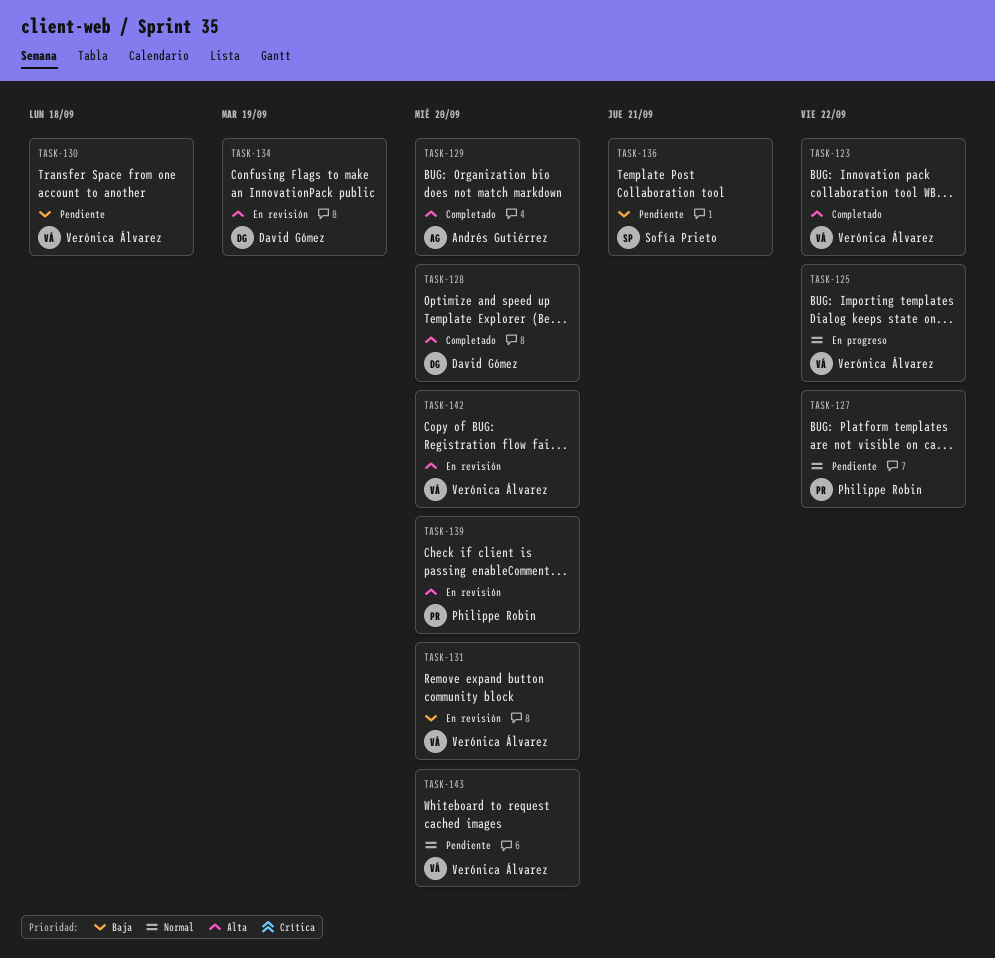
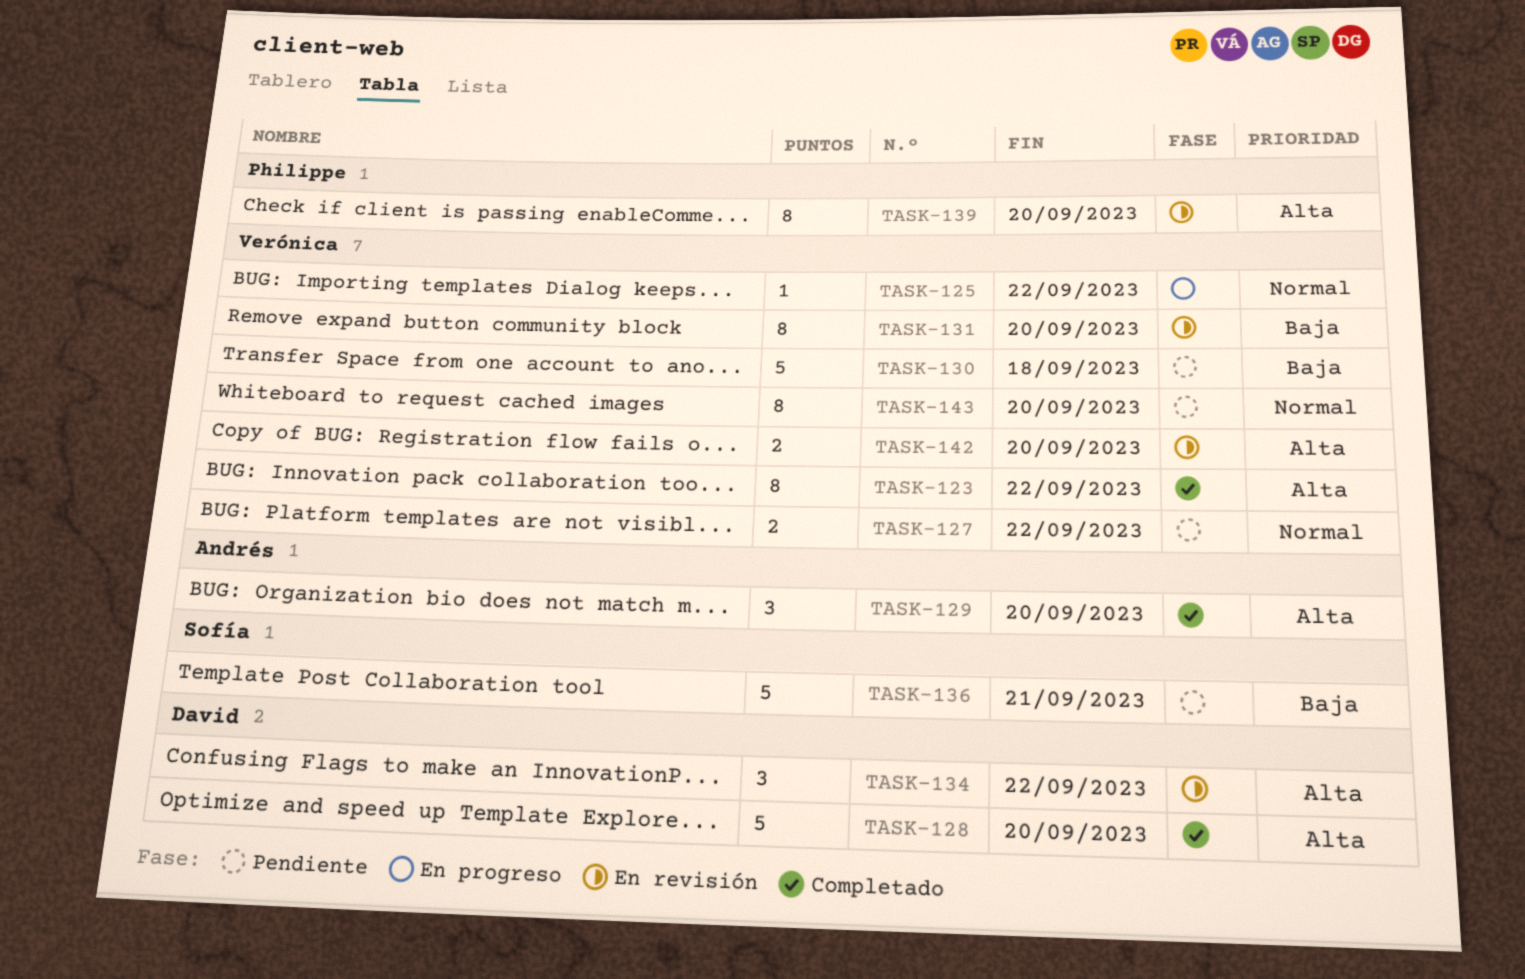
TASK-127, owner: Philippe Robin -> Verónica Álvarez
TASK-134, due: Sep 19 -> Sep 22

